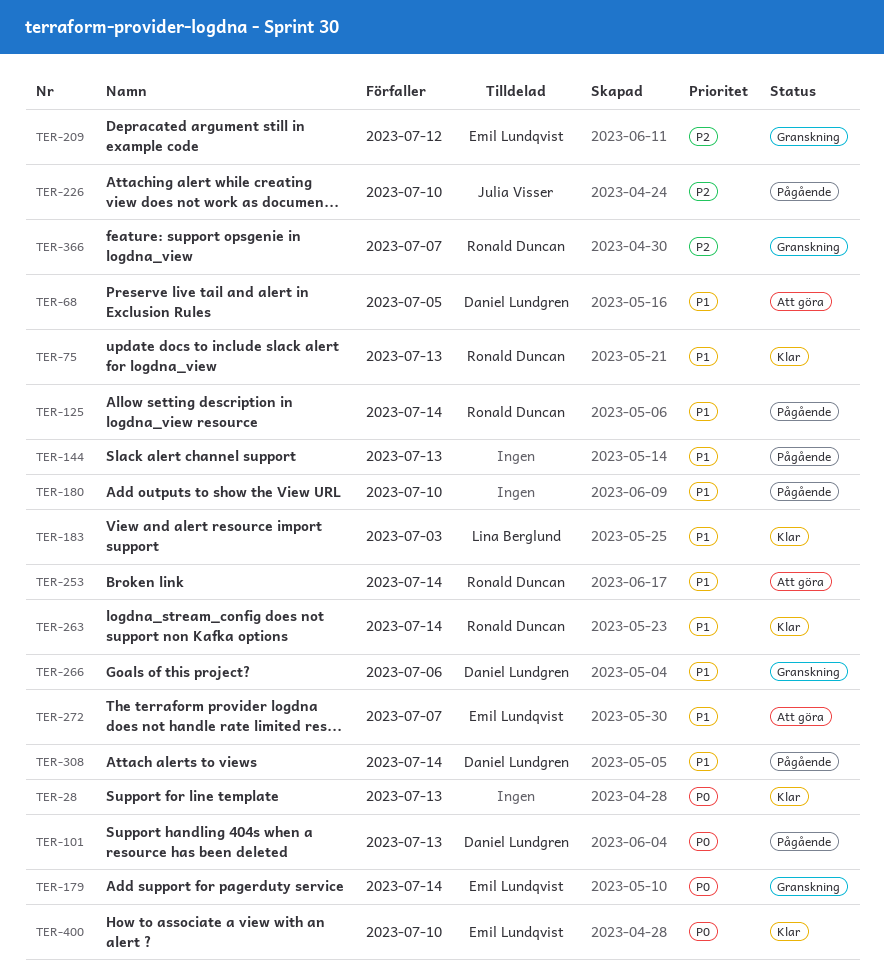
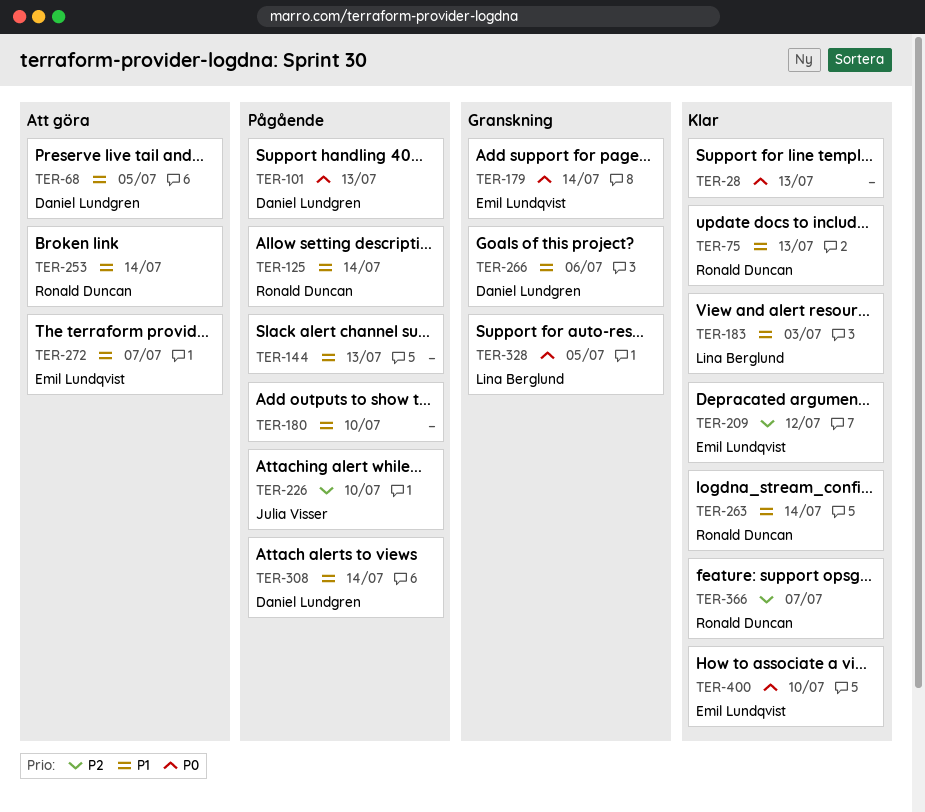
TER-209, status: Granskning -> Klar
TER-328: none -> present
TER-366, status: Granskning -> Klar

